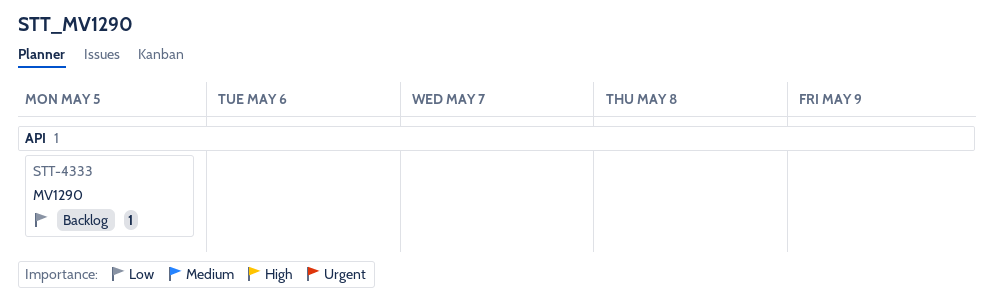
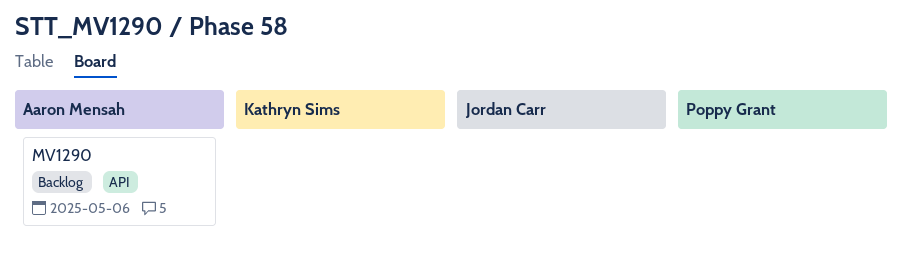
MV1290, due: May 5 -> May 6

